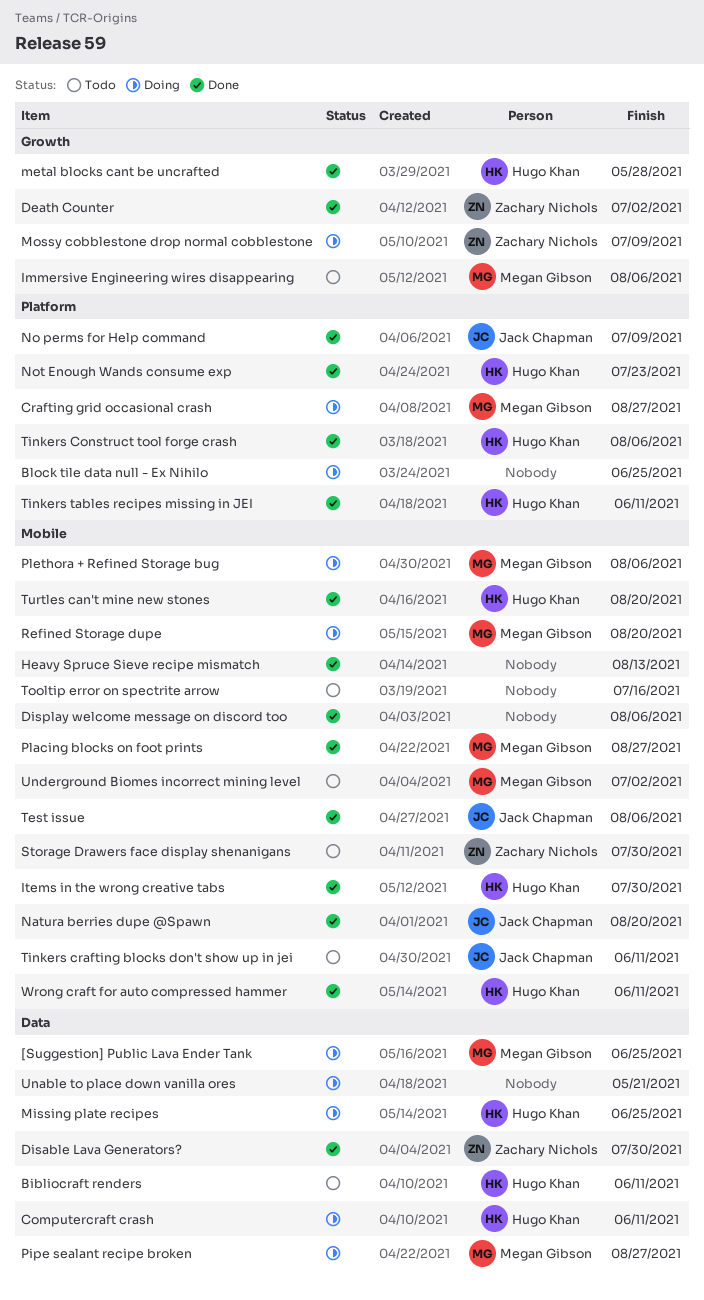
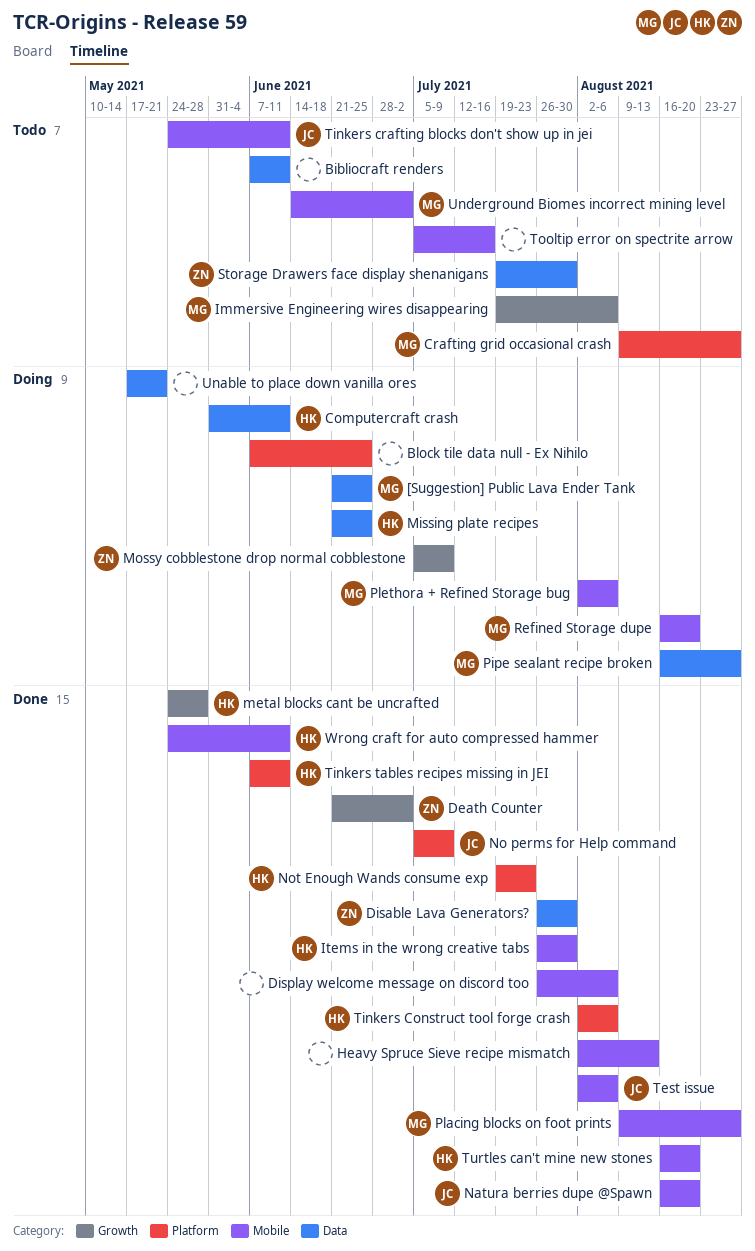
Bibliocraft renders, owner: Hugo Khan -> none
Crafting grid occasional crash, status: Doing -> Todo
Storage Drawers face display shenanigans, label: Mobile -> Data

